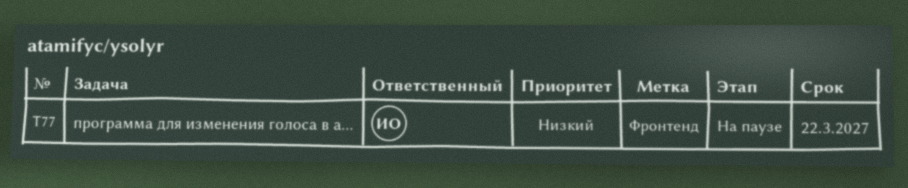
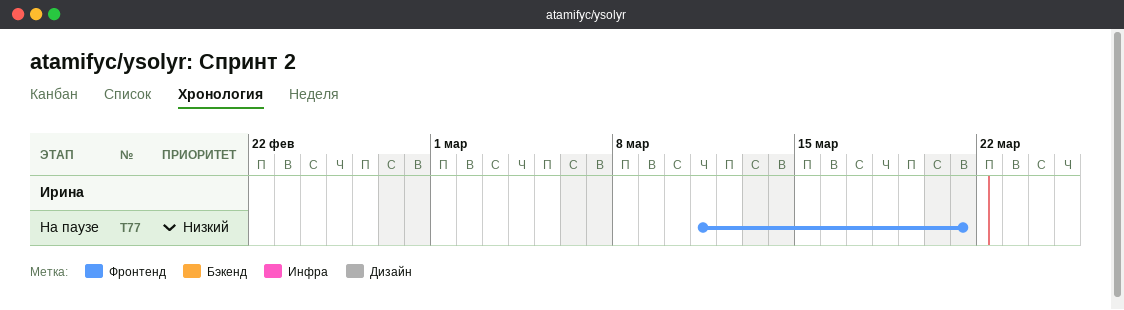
T77, due: Mar 22 -> Mar 21

